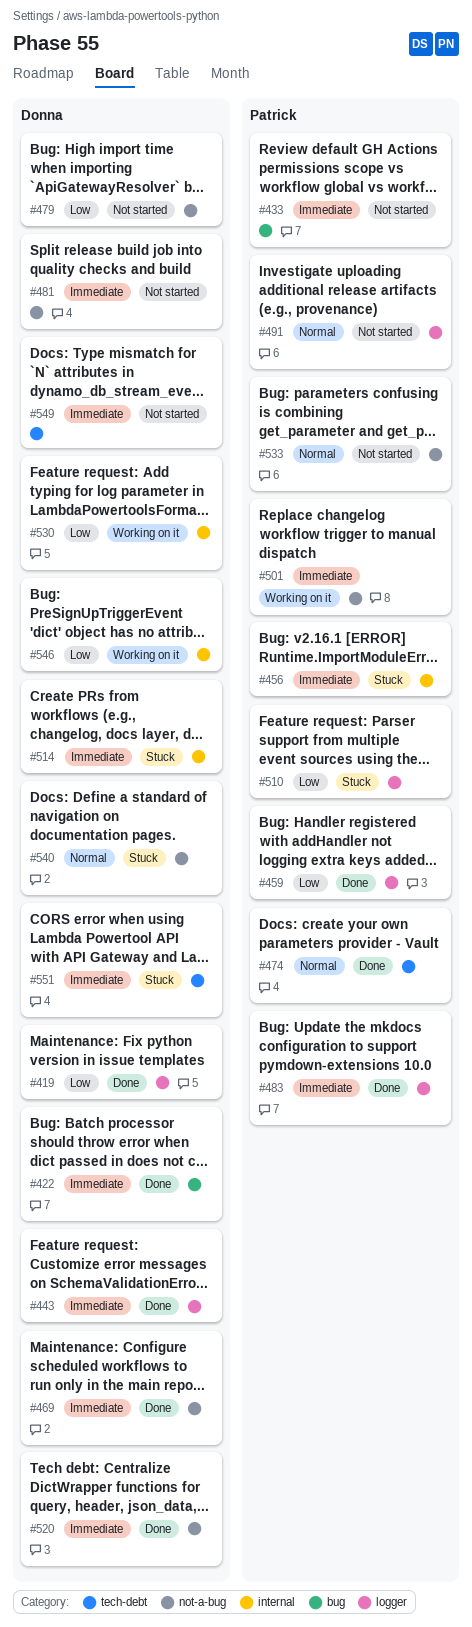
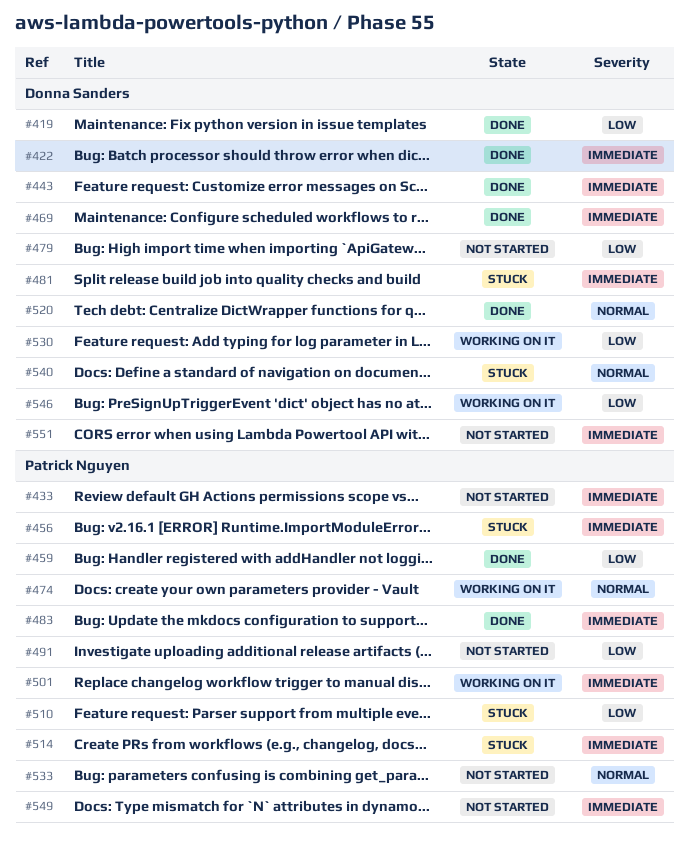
#474, status: Done -> Working on it
#481, status: Not started -> Stuck
#491, priority: Normal -> Low
#514, owner: Donna Sanders -> Patrick Nguyen
#520, priority: Immediate -> Normal
#549, owner: Donna Sanders -> Patrick Nguyen
#551, status: Stuck -> Not started

